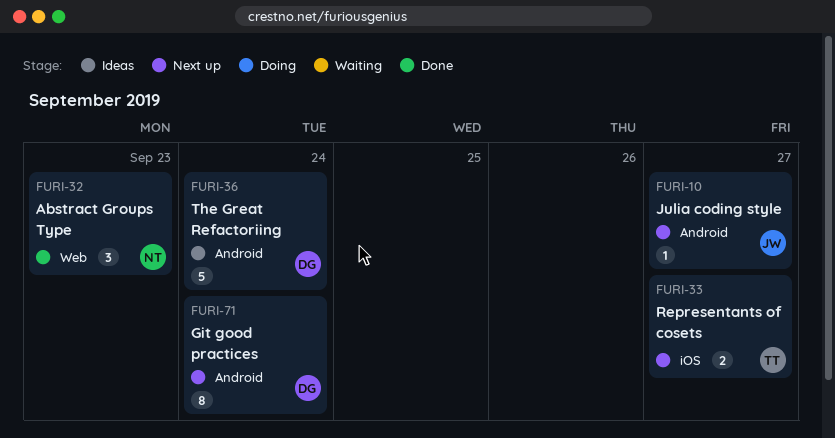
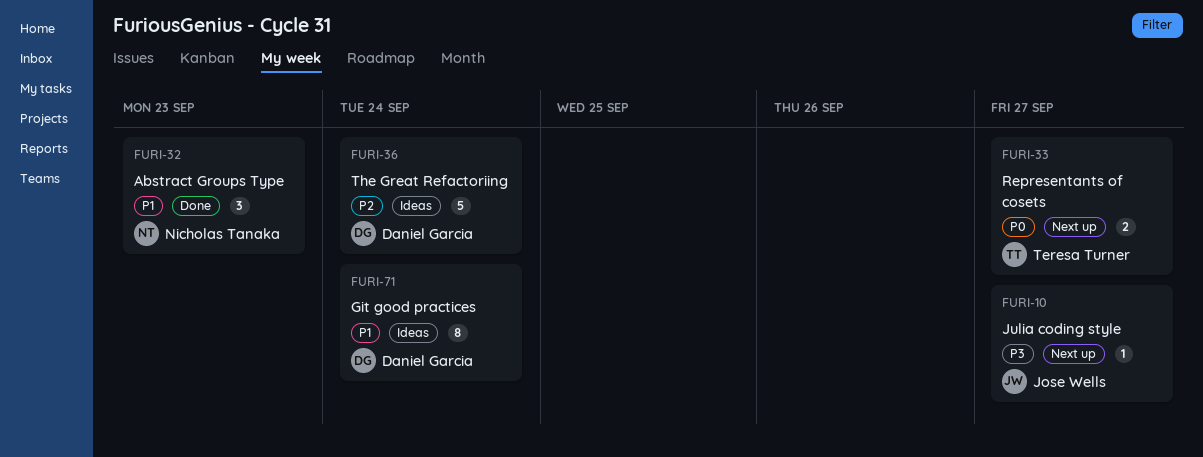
FURI-71, status: Next up -> Ideas

